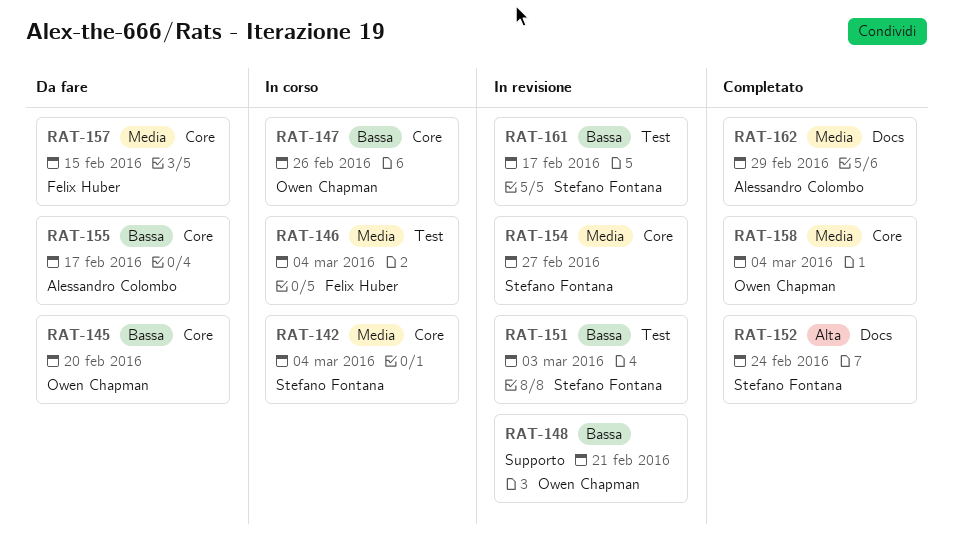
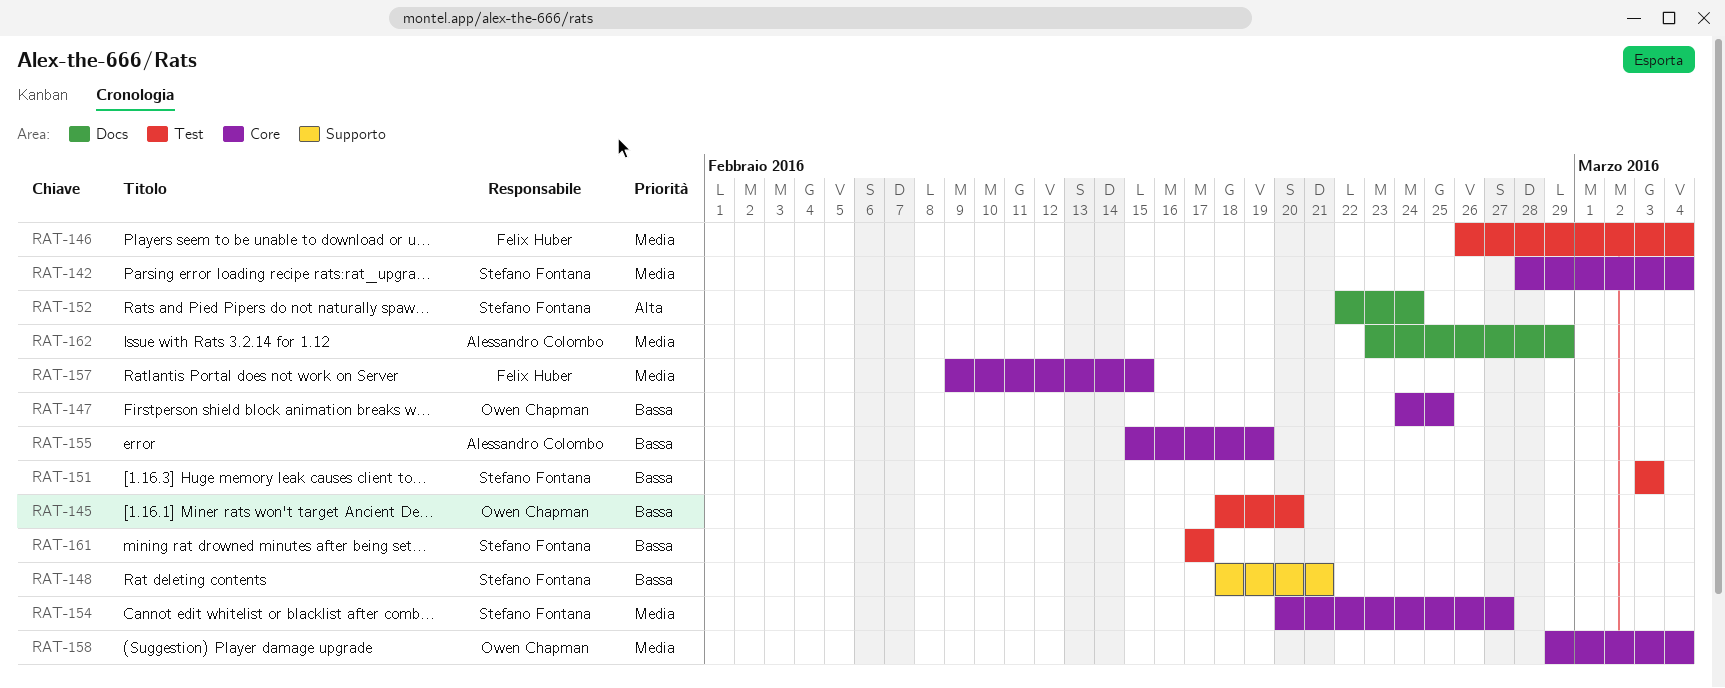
RAT-145, label: Core -> Test
RAT-147, due: Feb 26 -> Feb 25
RAT-148, owner: Owen Chapman -> Stefano Fontana
RAT-155, due: Feb 17 -> Feb 19

